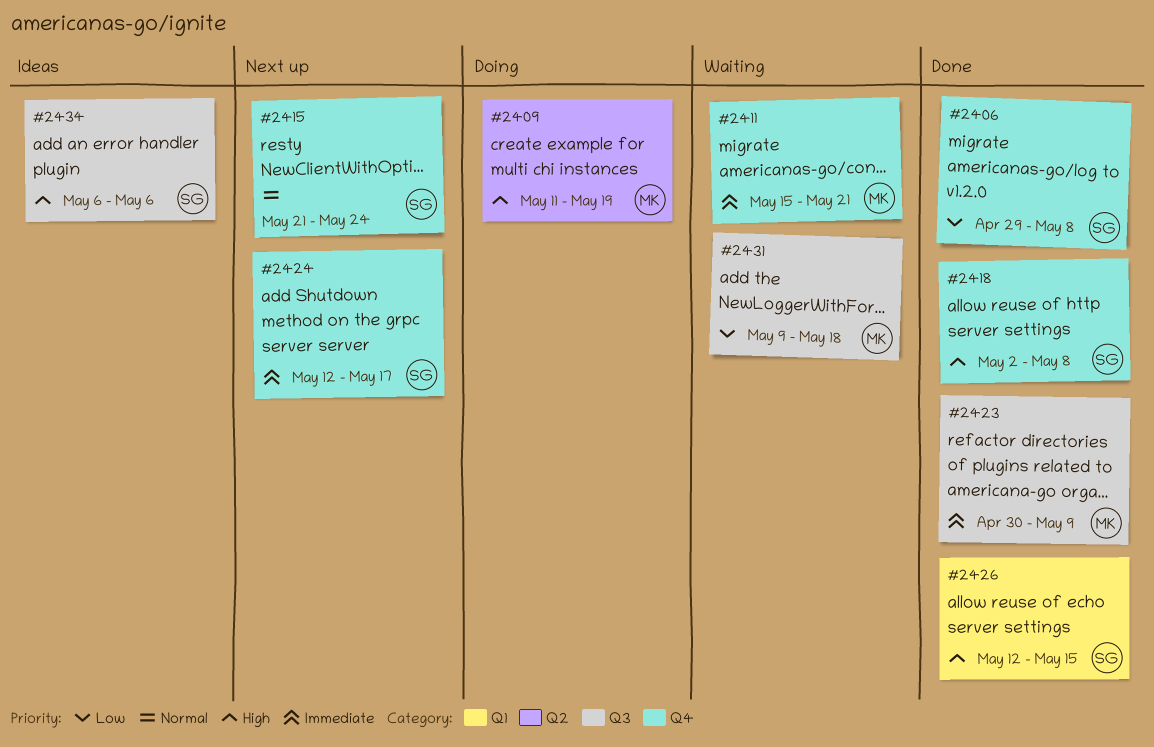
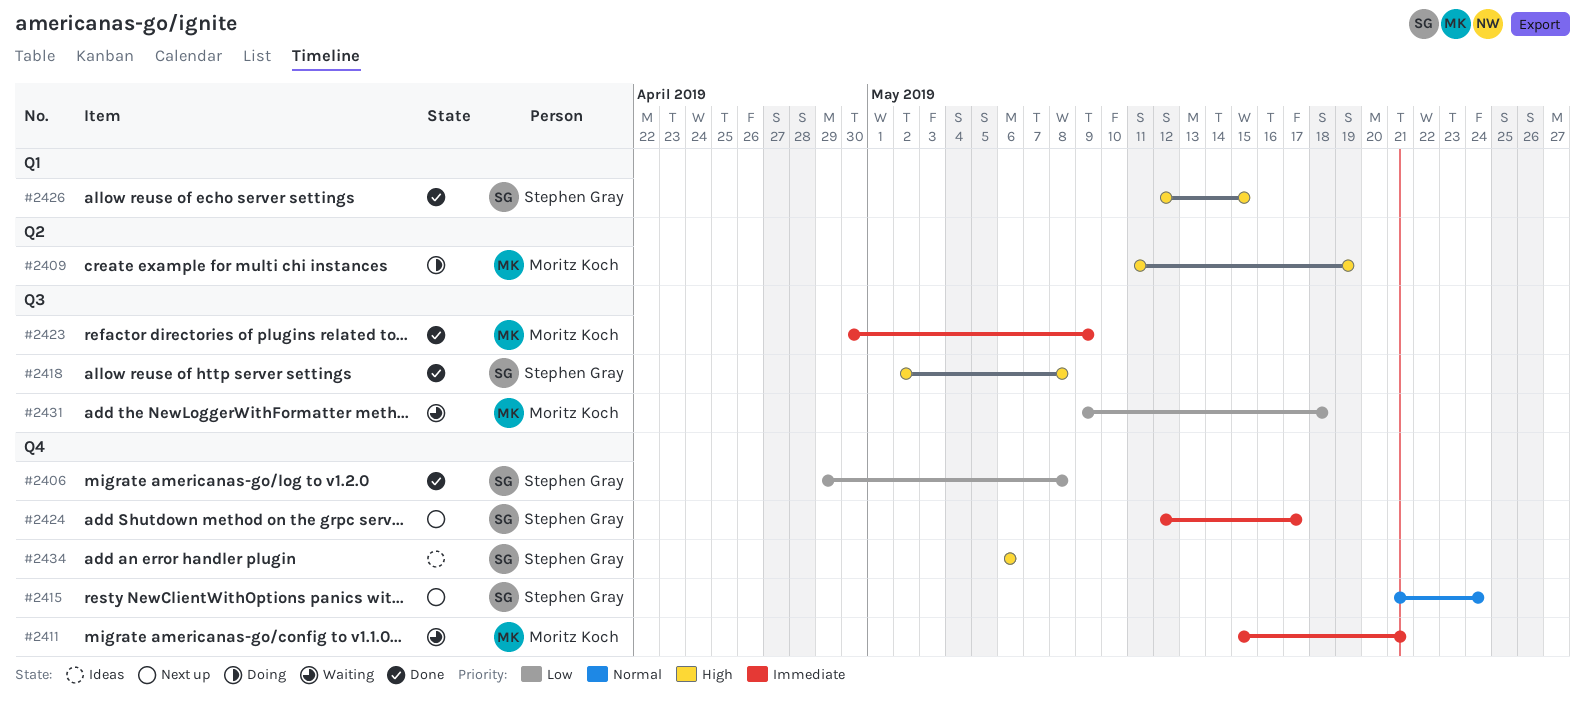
#2418, label: Q4 -> Q3
#2434, label: Q3 -> Q4

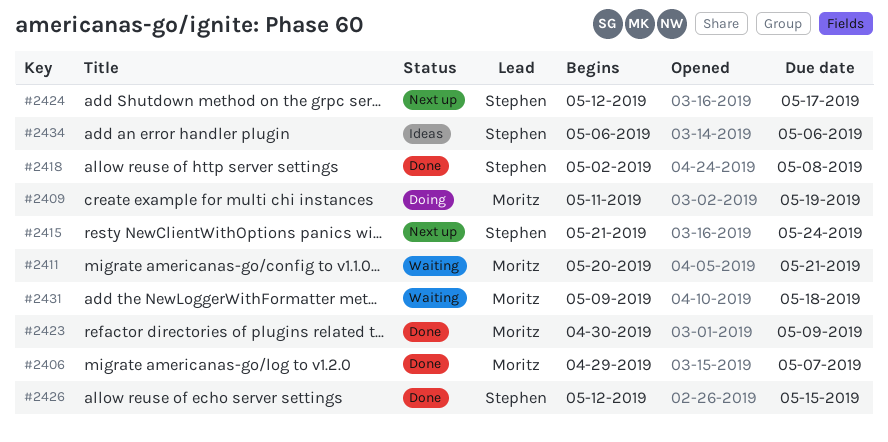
#2406, owner: Stephen Gray -> Moritz Koch
#2406, due: May 8 -> May 7
#2411, start: May 15 -> May 20

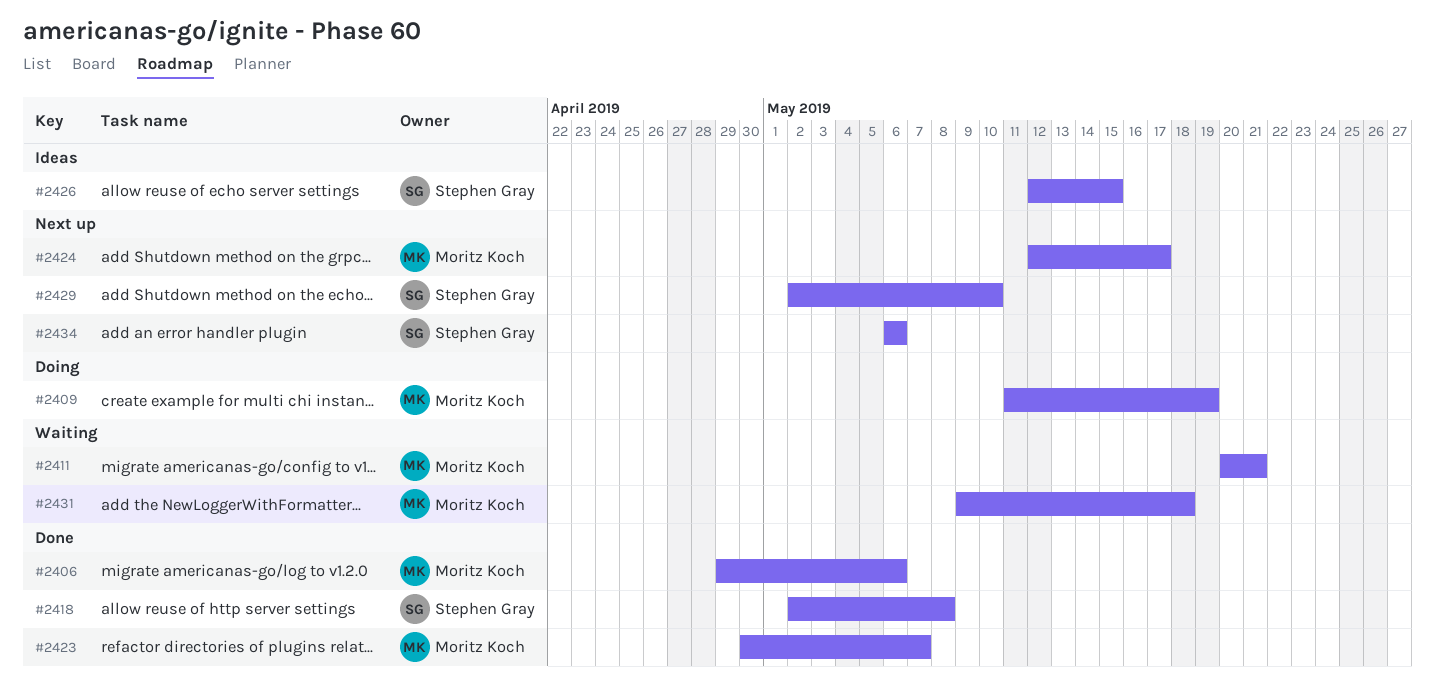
#2406, due: May 7 -> May 6
#2415: present -> none
#2423, due: May 9 -> May 7
#2424, owner: Stephen Gray -> Moritz Koch
#2426, status: Done -> Ideas
#2429: none -> present
#2434, status: Ideas -> Next up

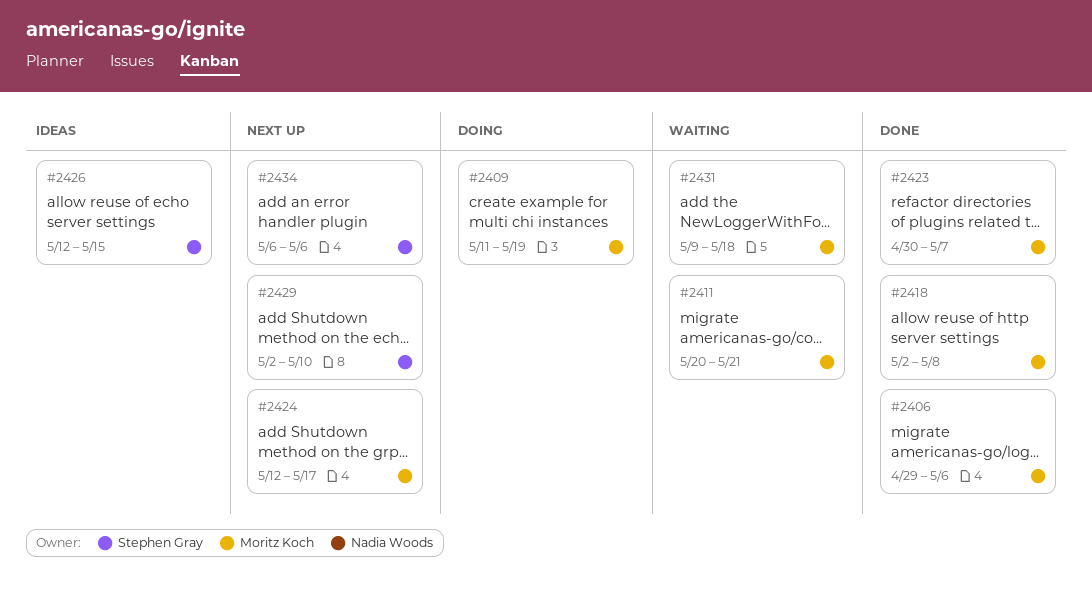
#2418, owner: Stephen Gray -> Moritz Koch

